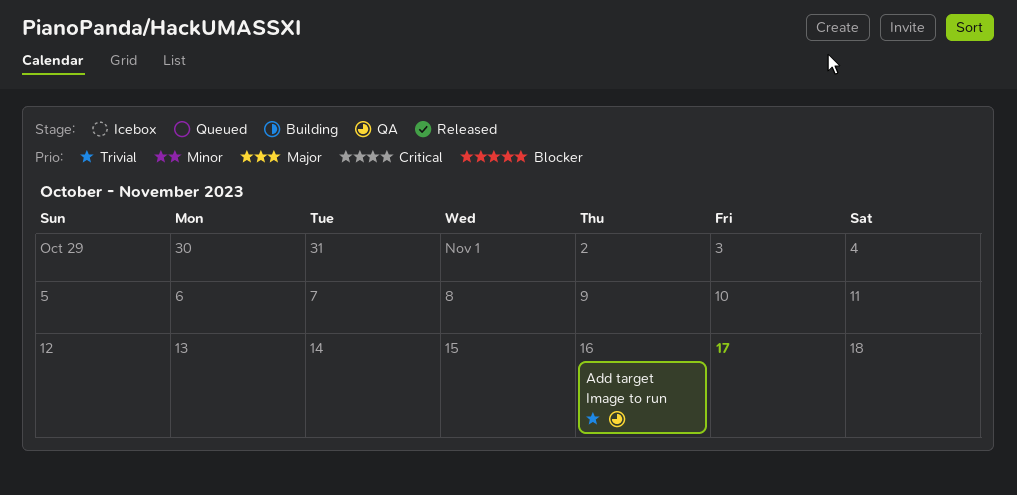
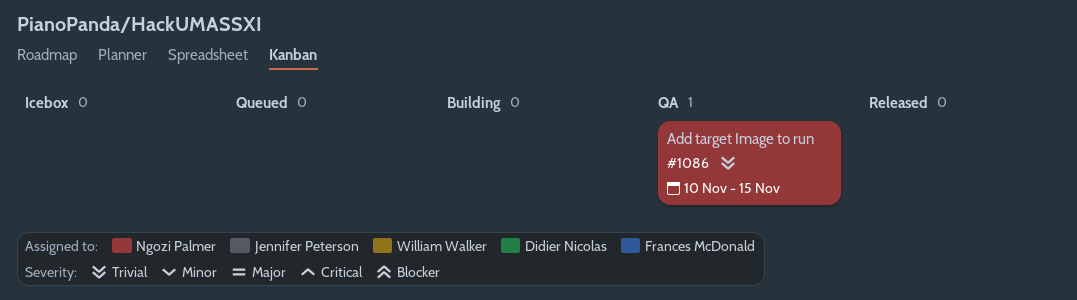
Add target Image to run, due: Nov 16 -> Nov 15

